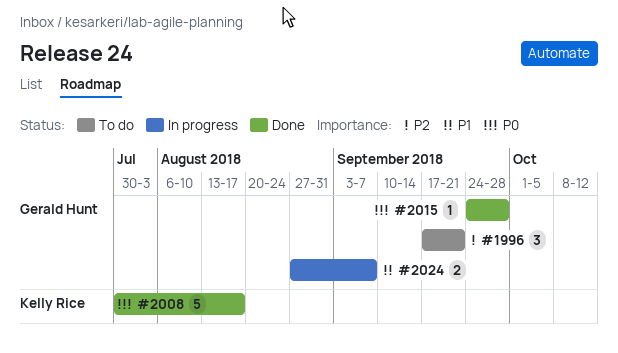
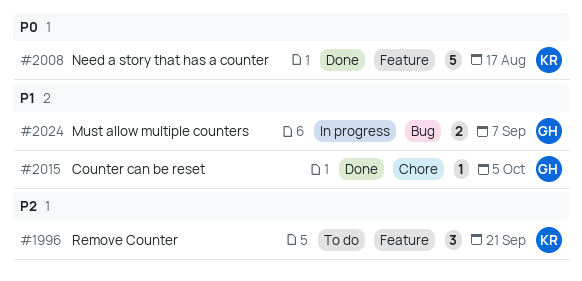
#1996, owner: Gerald Hunt -> Kelly Rice
#2015, priority: P0 -> P1
#2015, due: Sep 28 -> Oct 5

